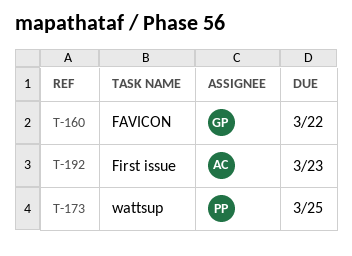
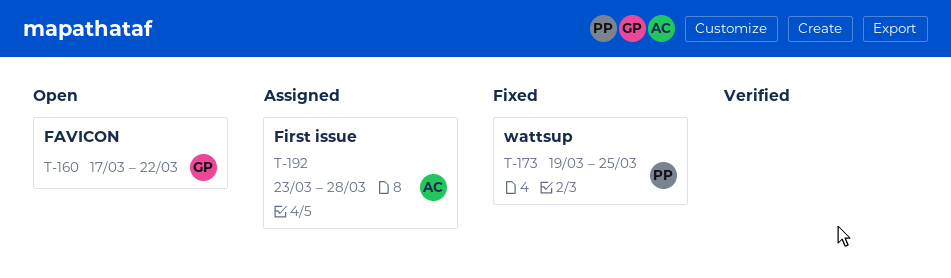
T-192, due: Mar 23 -> Mar 28

